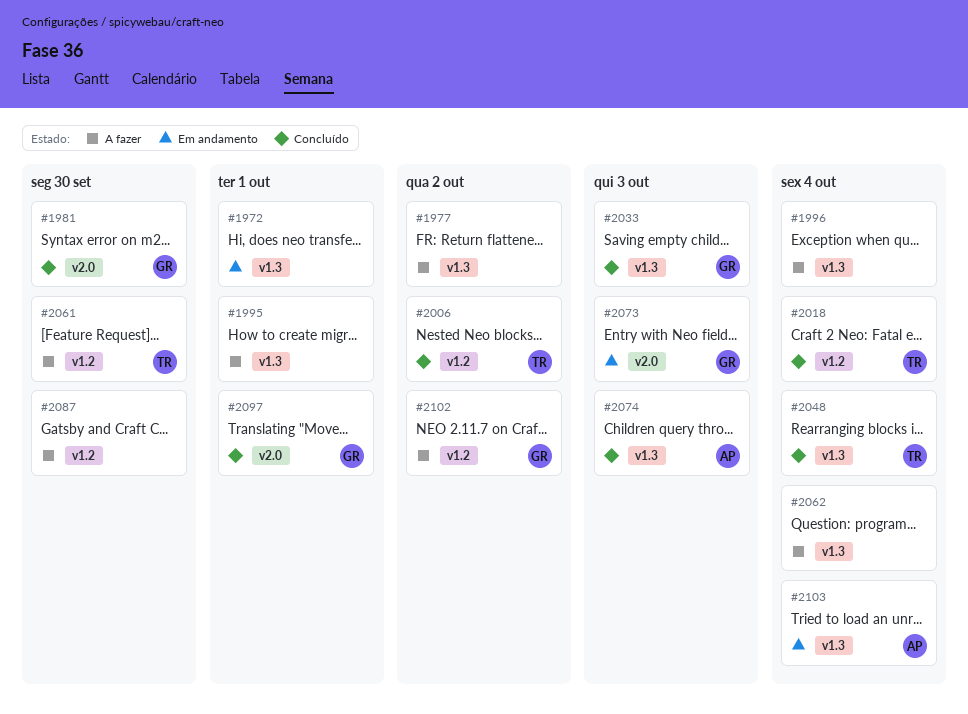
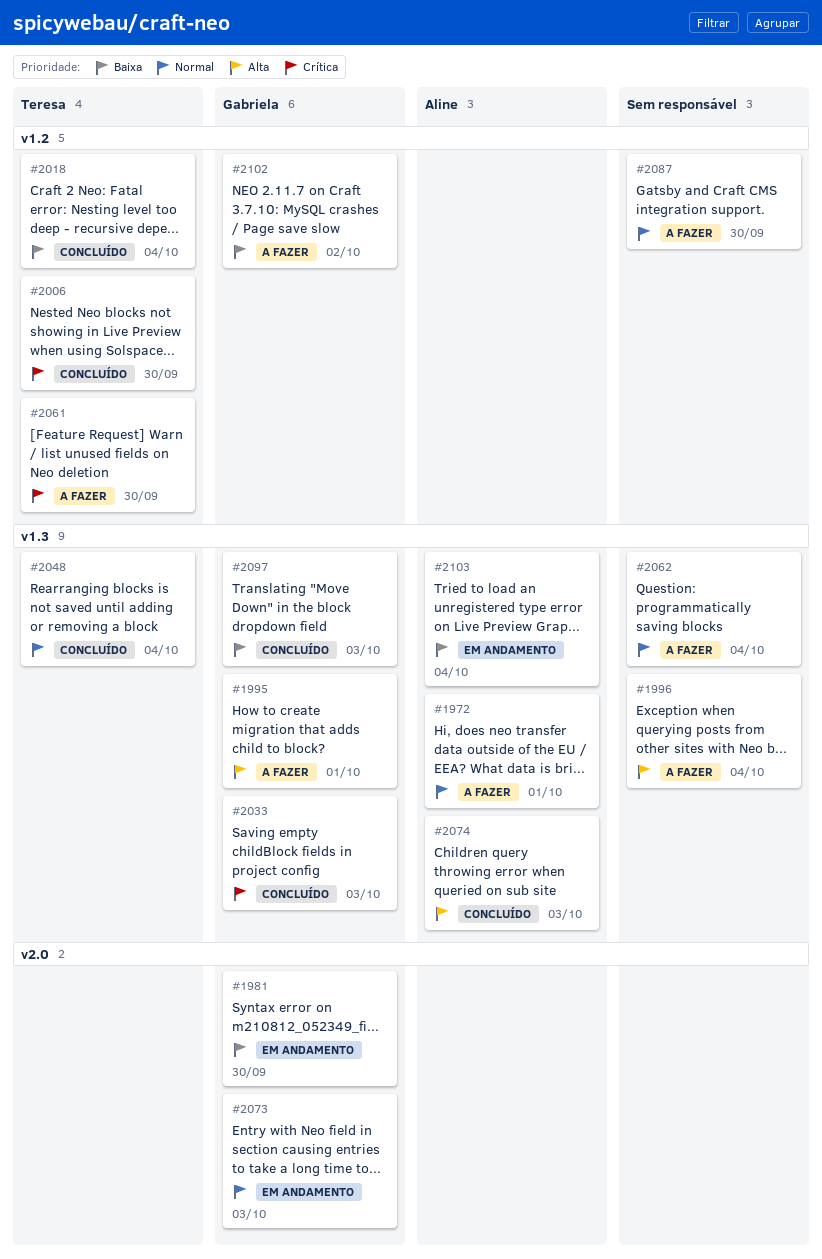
#1972, status: Em andamento -> A fazer
#1972, owner: none -> Aline
#1977: present -> none
#1981, status: Concluído -> Em andamento
#1995, owner: none -> Gabriela
#2006, due: Oct 2 -> Sep 30
#2097, label: v2.0 -> v1.3
#2097, due: Oct 1 -> Oct 3

